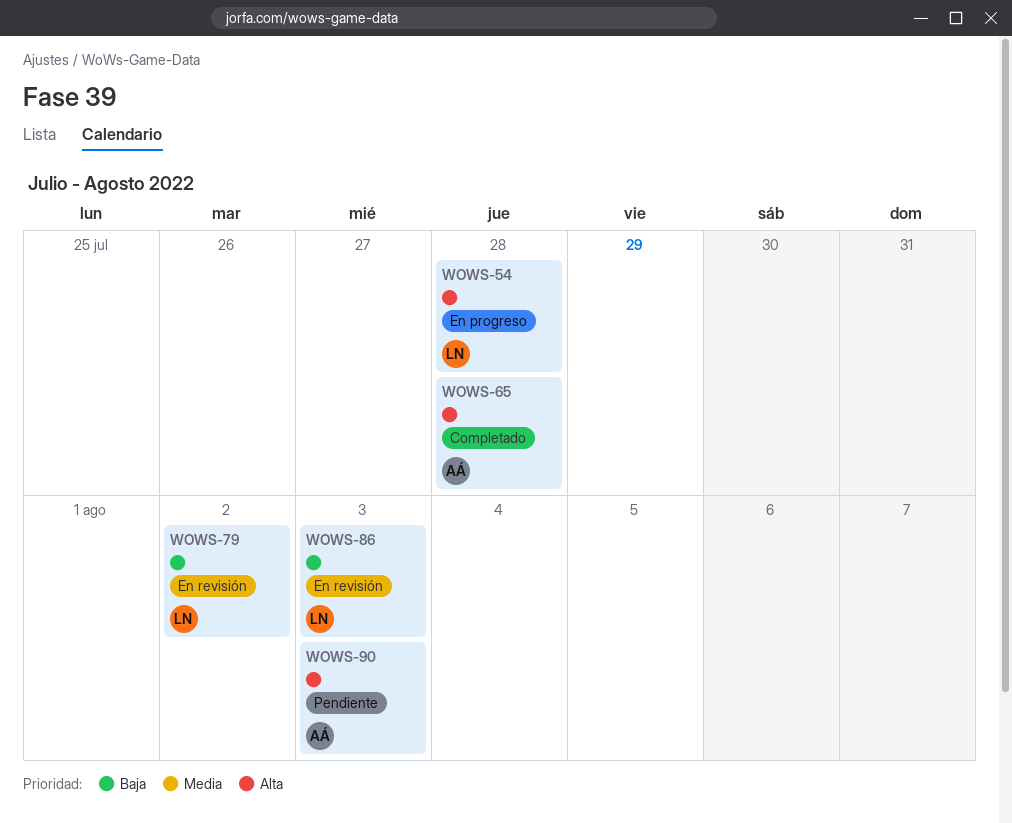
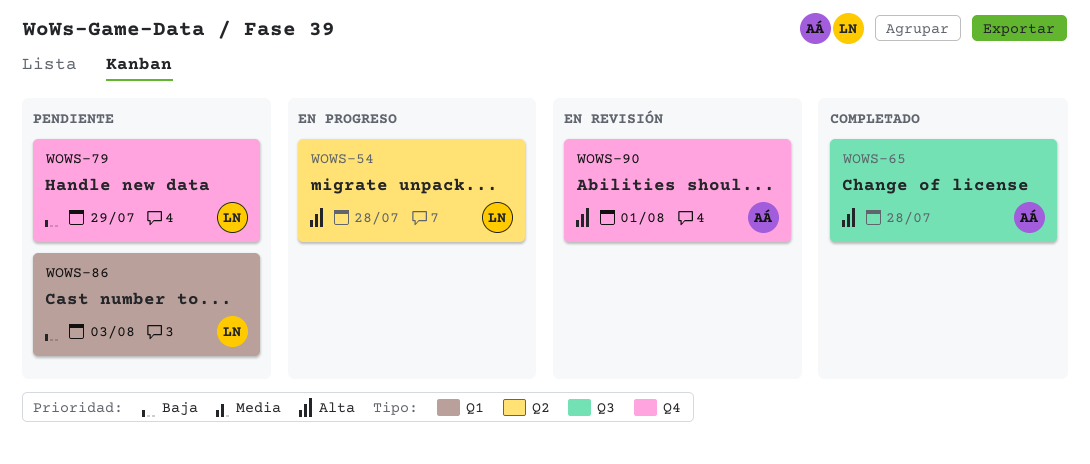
WOWS-79, status: En revisión -> Pendiente
WOWS-79, due: Aug 2 -> Jul 29
WOWS-86, status: En revisión -> Pendiente
WOWS-90, status: Pendiente -> En revisión
WOWS-90, due: Aug 3 -> Aug 1

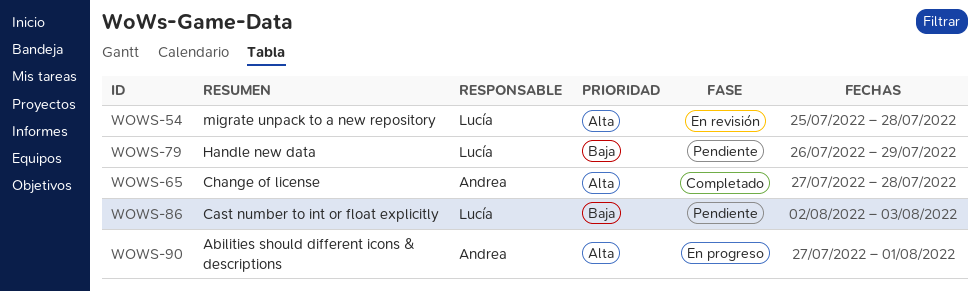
WOWS-54, status: En progreso -> En revisión
WOWS-90, status: En revisión -> En progreso

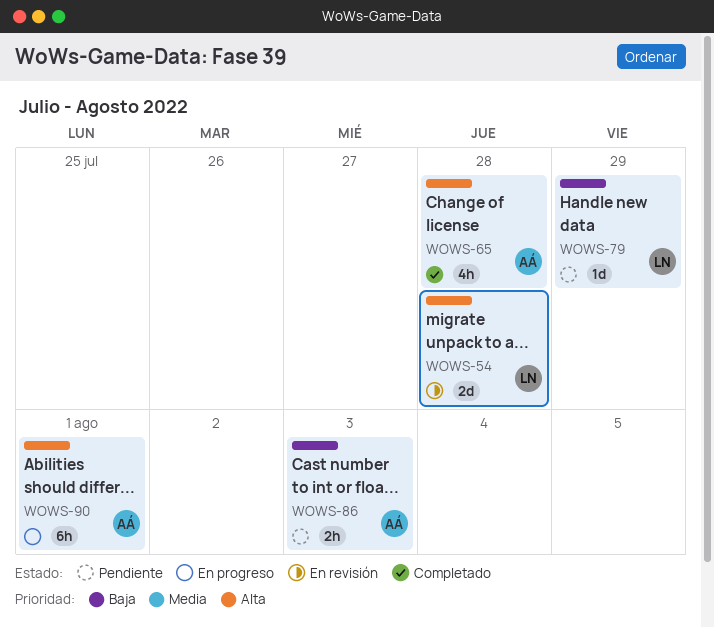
WOWS-86, owner: Lucía -> Andrea

